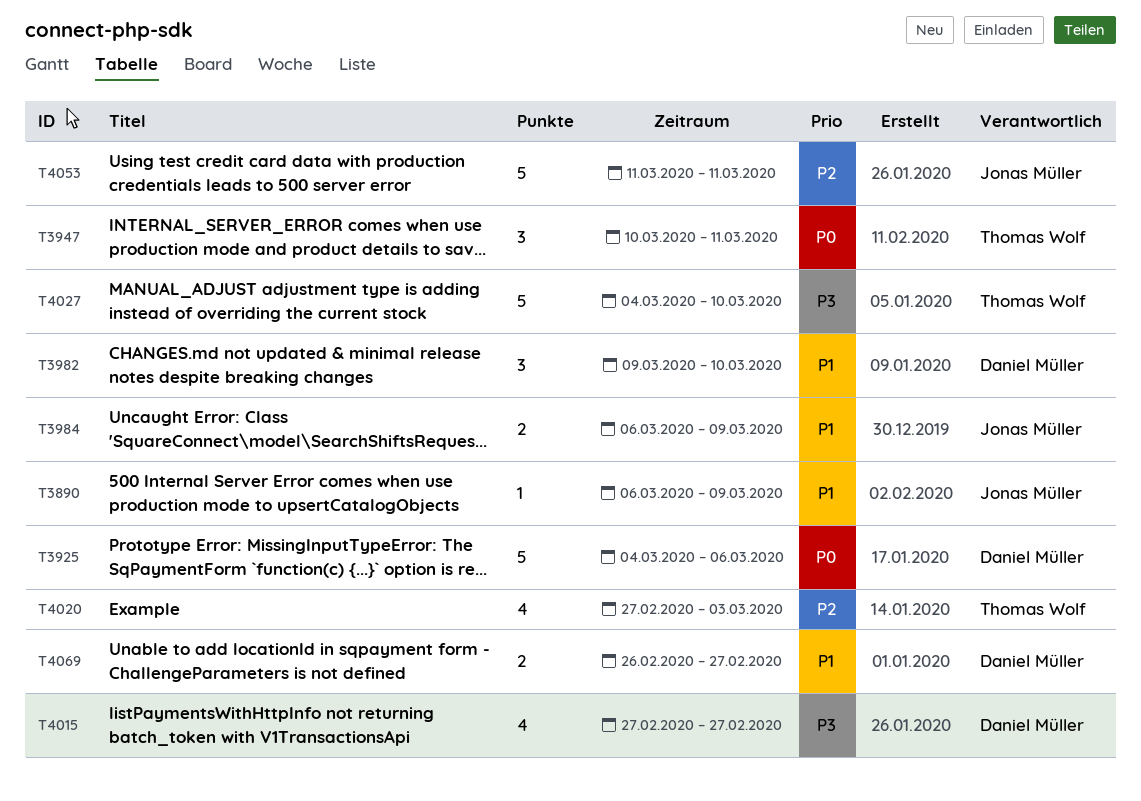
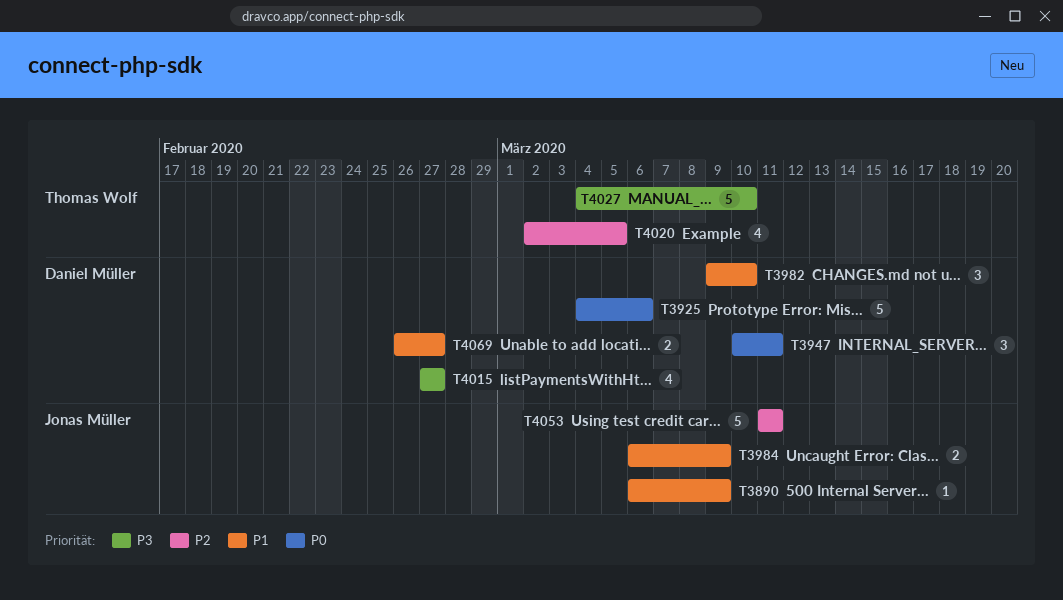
T3947, owner: Thomas Wolf -> Daniel Müller
T4020, start: Feb 27 -> Mar 2
T4020, due: Mar 3 -> Mar 5

